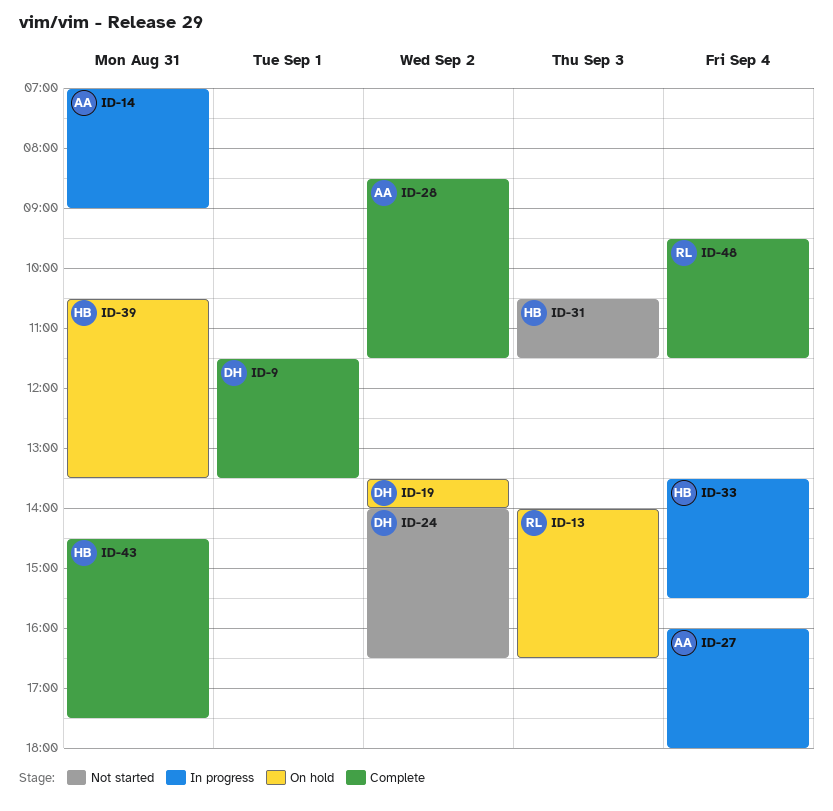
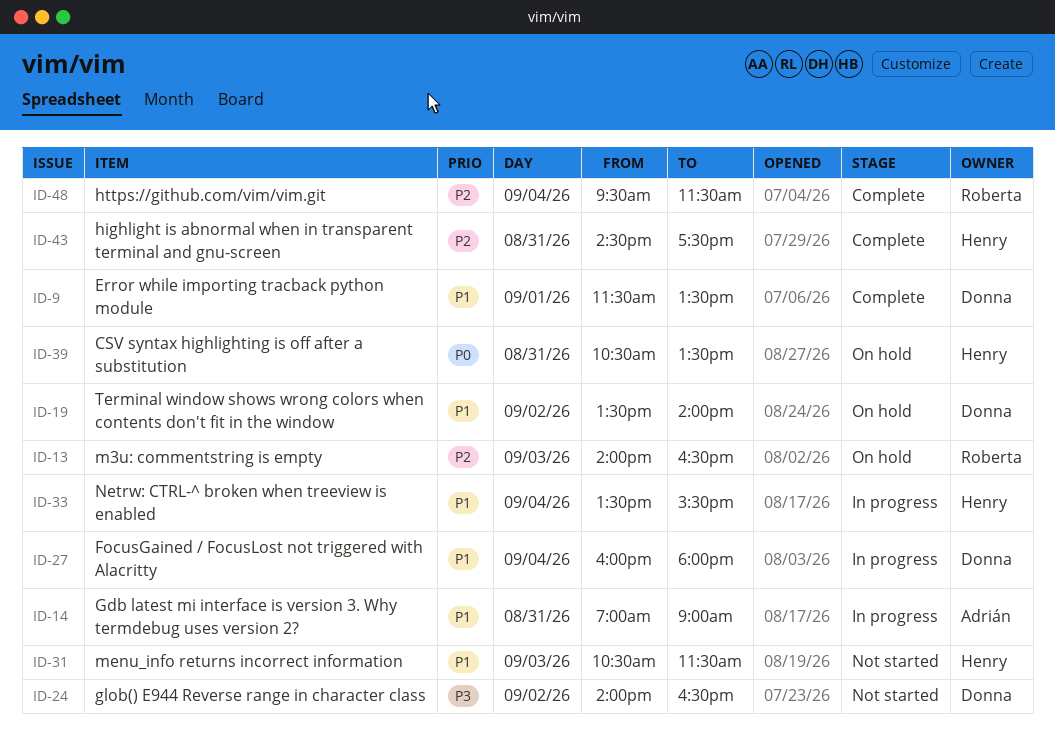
ID-27, owner: Adrián -> Donna
ID-28: present -> none

